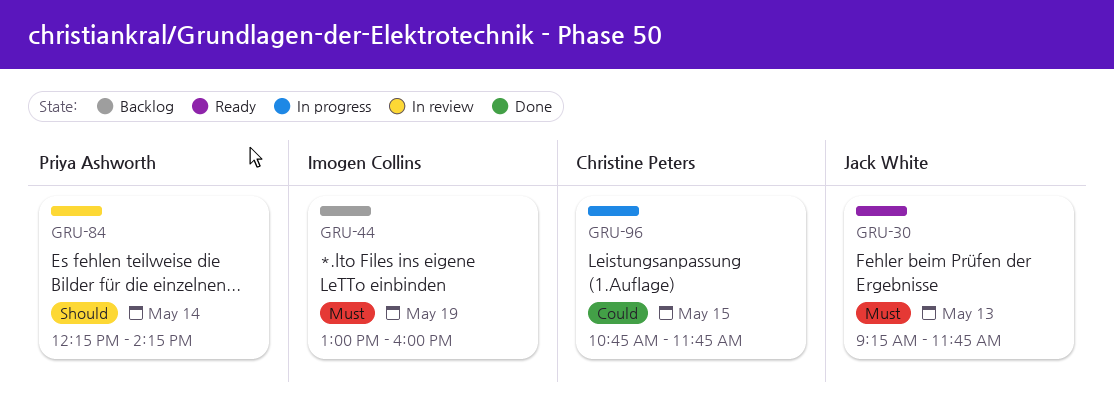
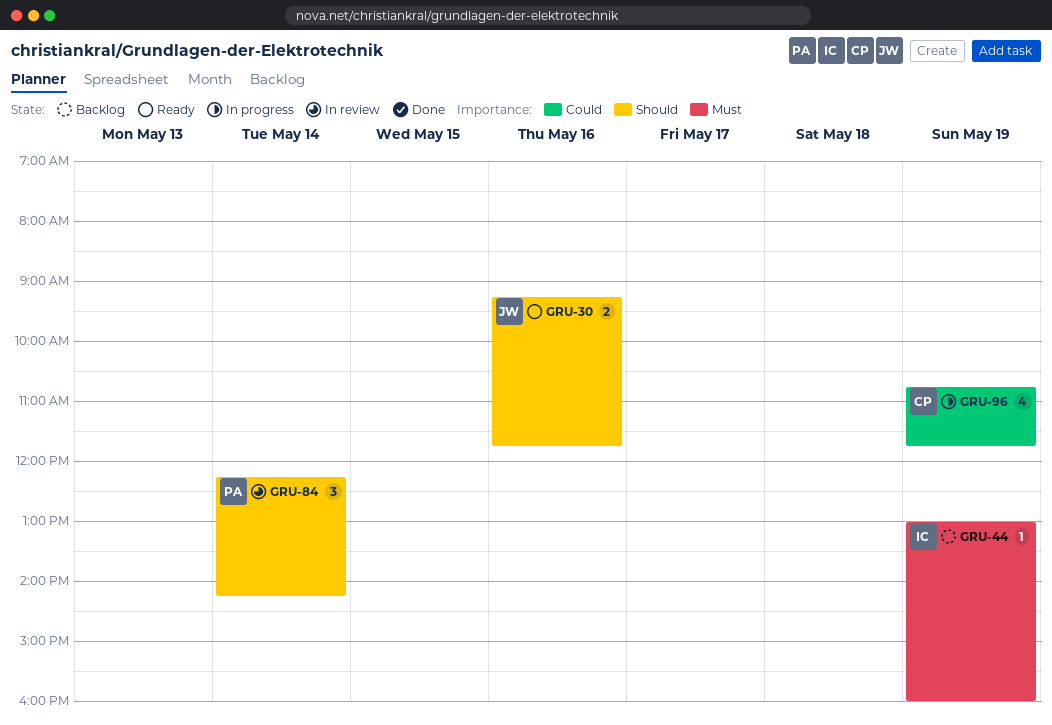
GRU-30, priority: Must -> Should
GRU-30, day: May 13 -> May 16
GRU-96, day: May 15 -> May 19

